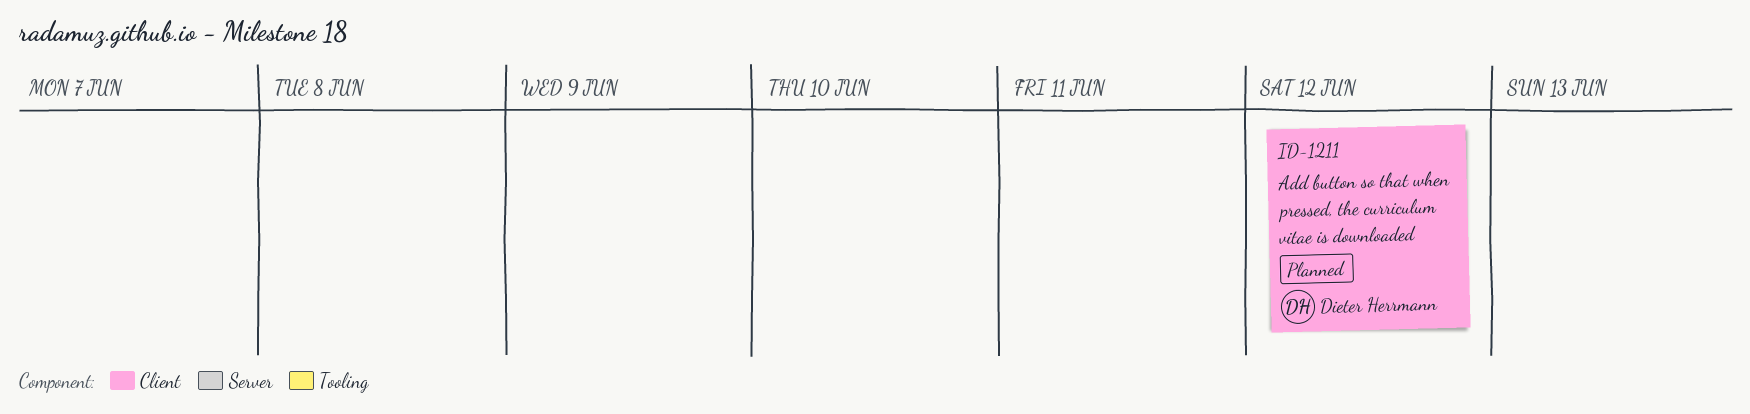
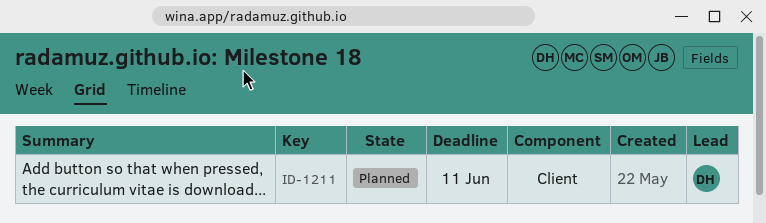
ID-1211, due: Jun 12 -> Jun 11

